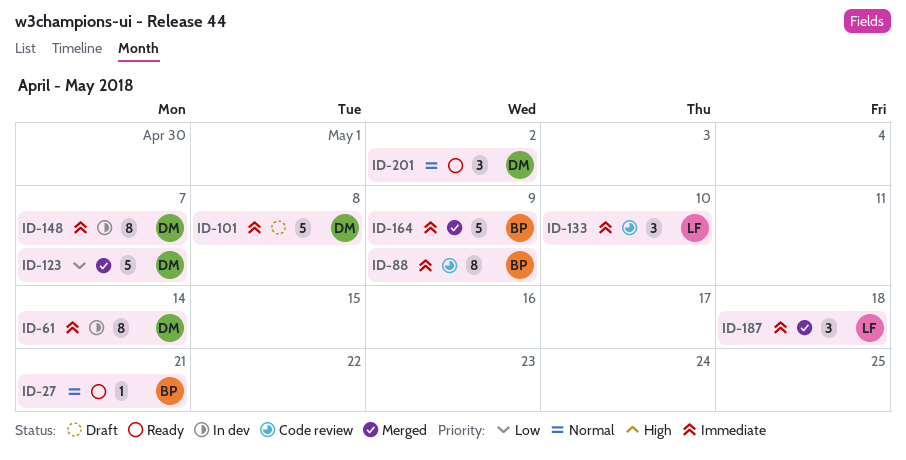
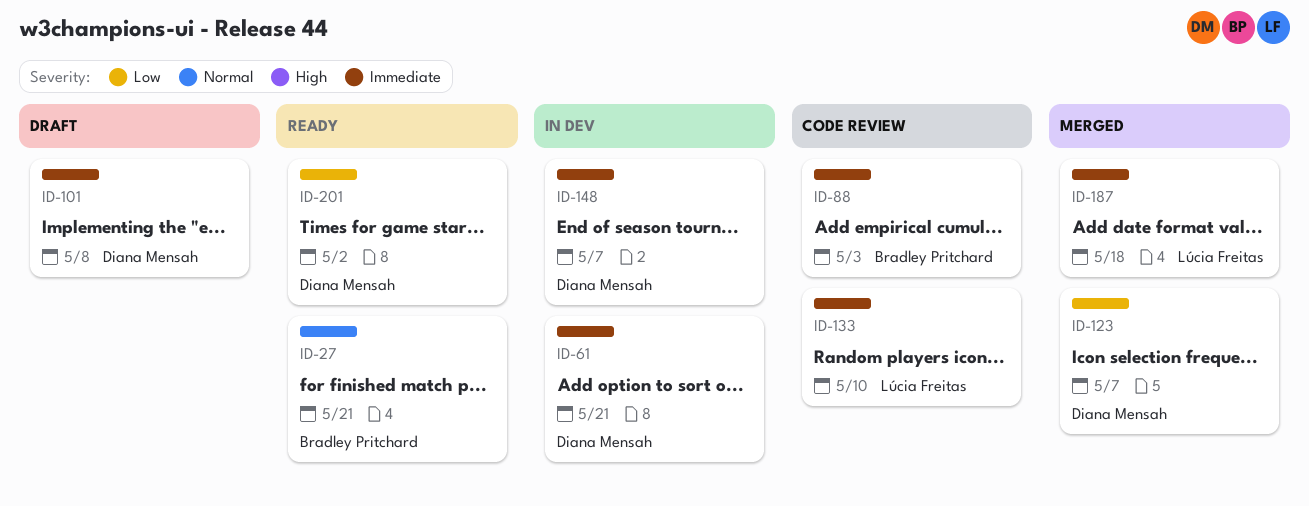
ID-61, due: May 14 -> May 21
ID-88, due: May 9 -> May 3
ID-164: present -> none
ID-201, priority: Normal -> Low

